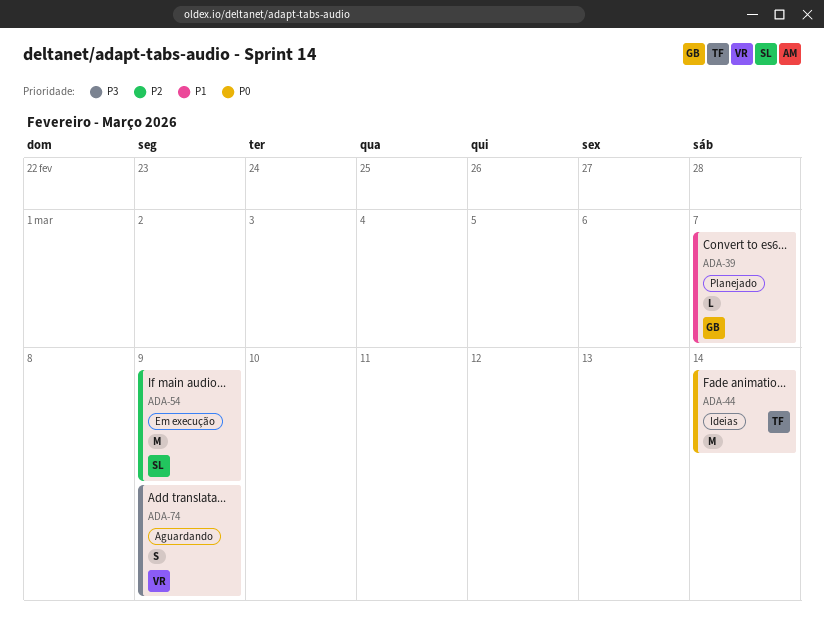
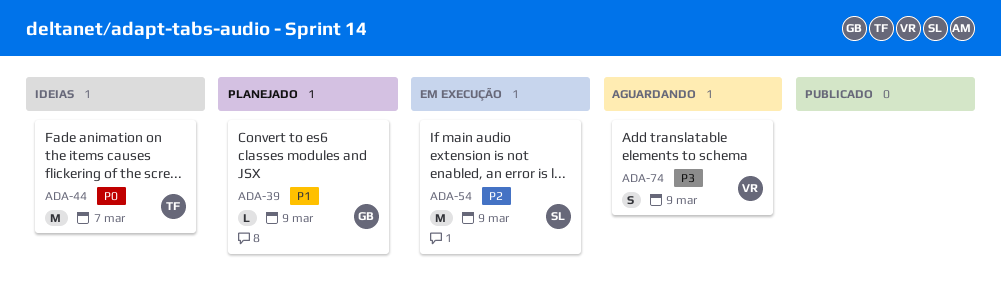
ADA-39, due: Mar 7 -> Mar 9
ADA-44, due: Mar 14 -> Mar 7

